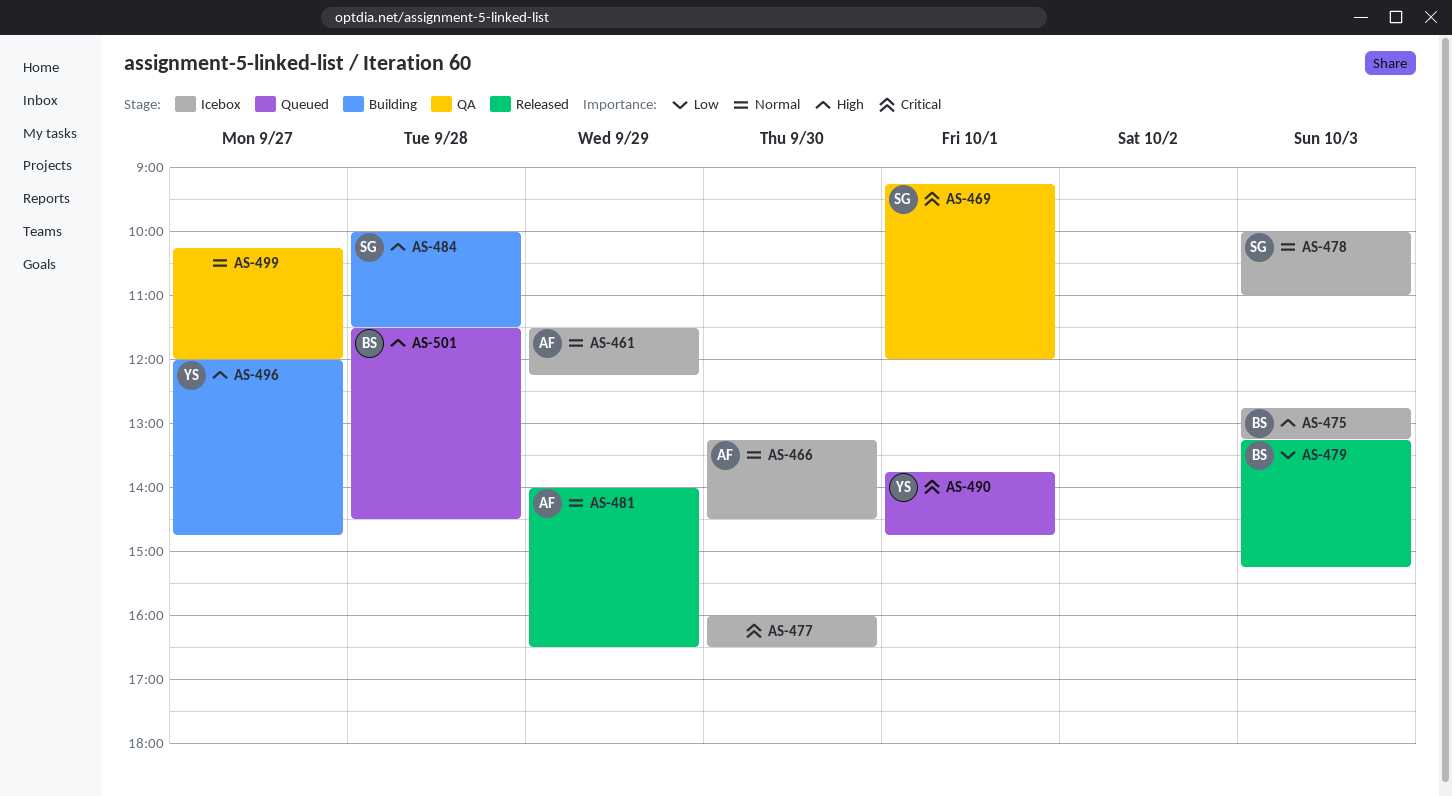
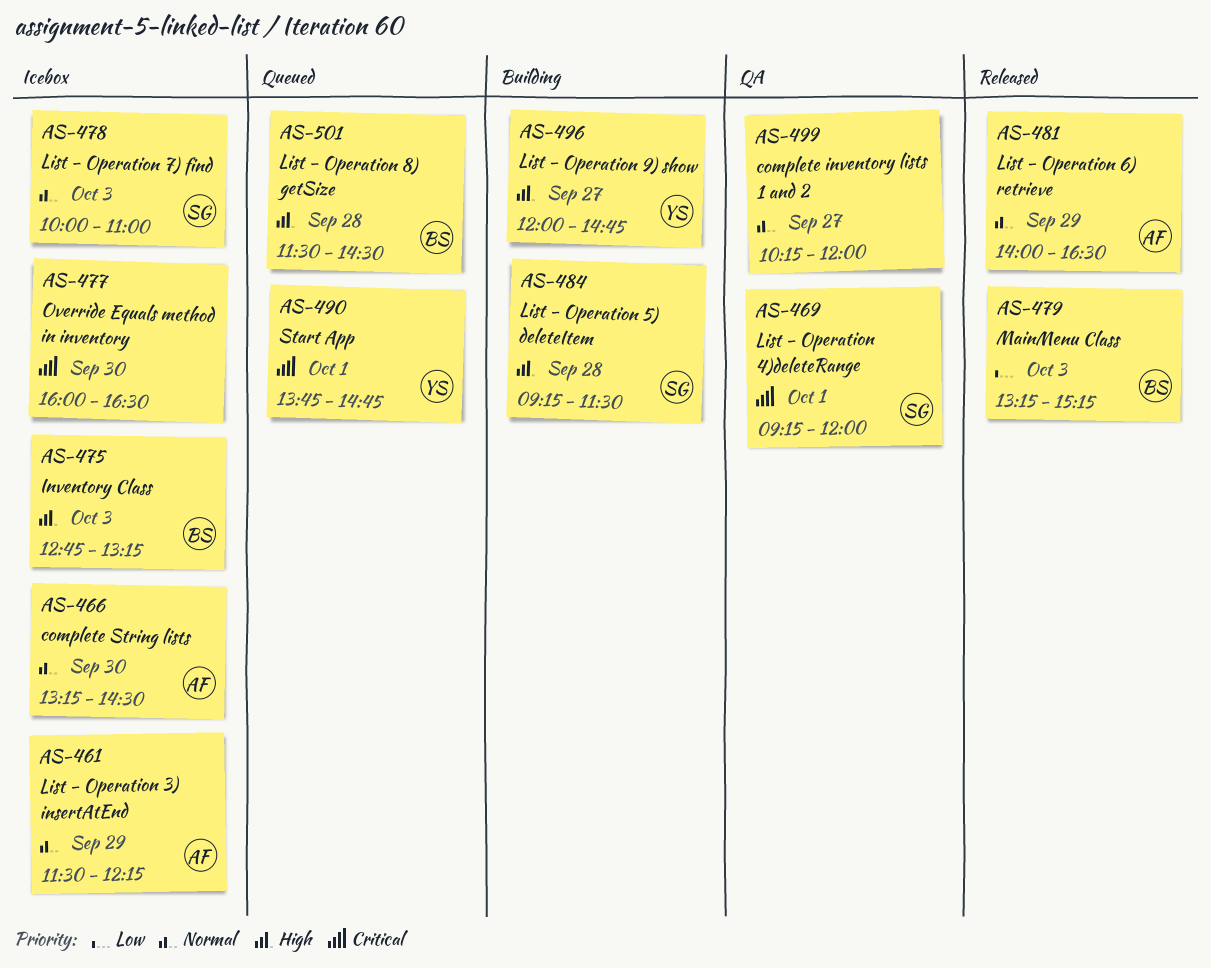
AS-484, begins: 10:00 -> 09:15

